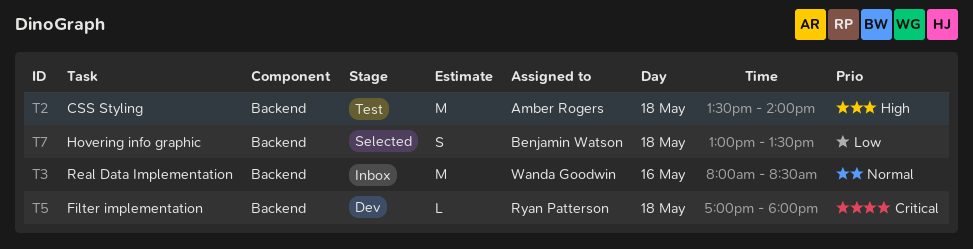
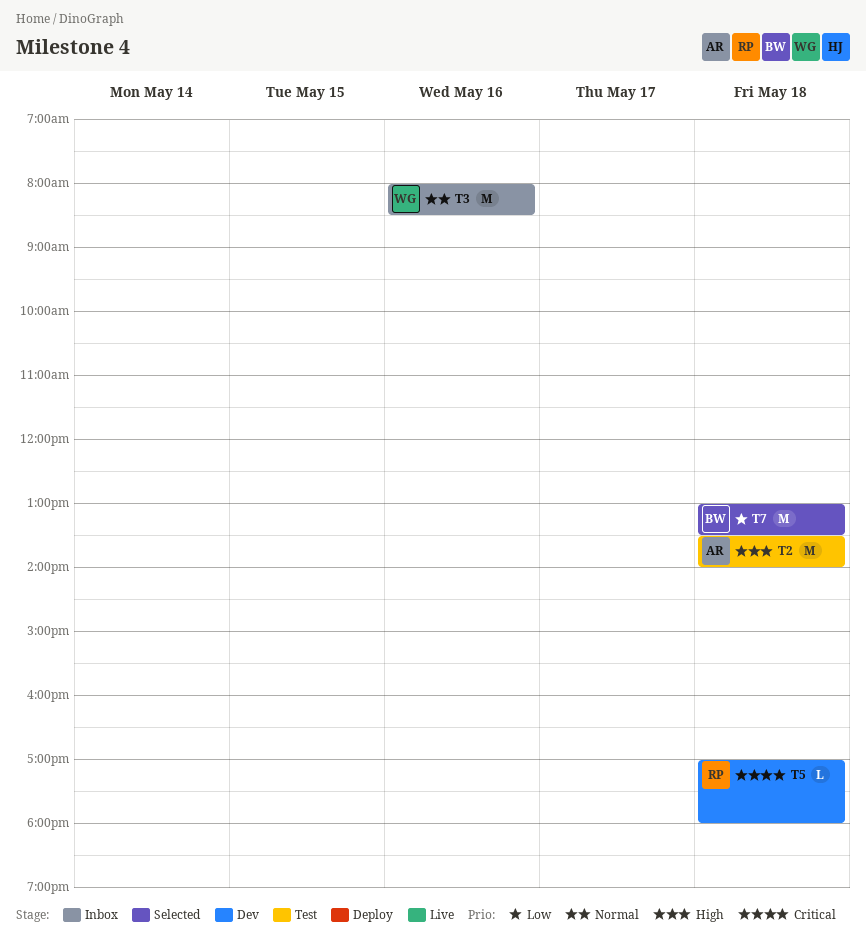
T7, estimate: S -> M

